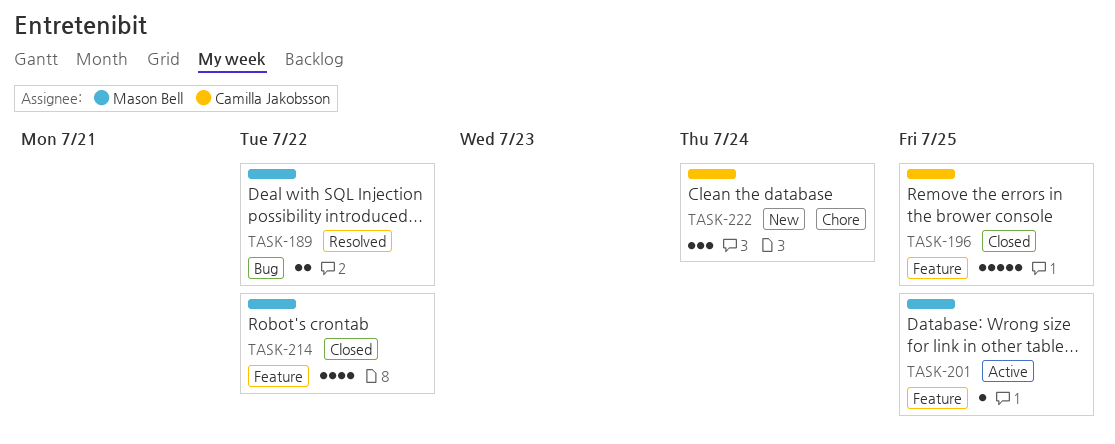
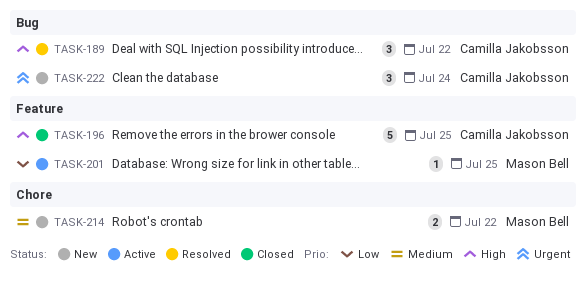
TASK-189, owner: Mason Bell -> Camilla Jakobsson
TASK-189, estimate: 2 -> 3
TASK-214, status: Closed -> New
TASK-214, label: Feature -> Chore
TASK-214, estimate: 4 -> 2
TASK-222, label: Chore -> Bug

